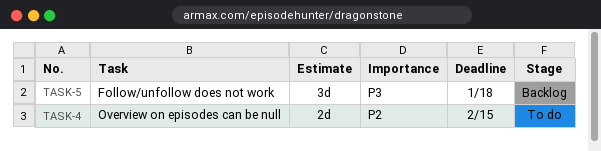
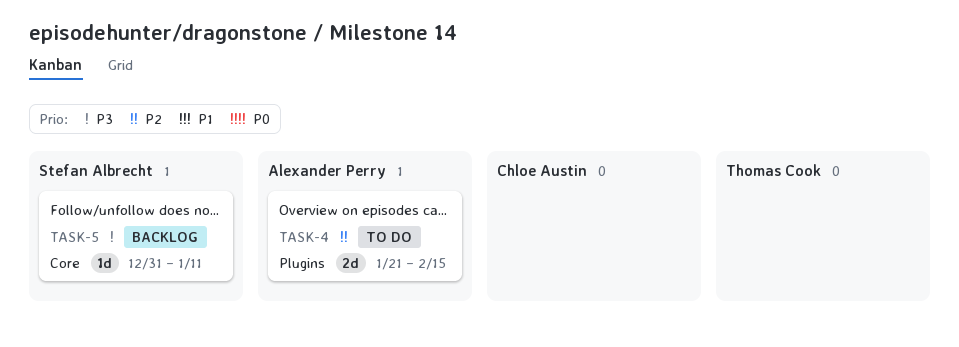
TASK-5, estimate: 3d -> 1d
TASK-5, due: Jan 18 -> Jan 11

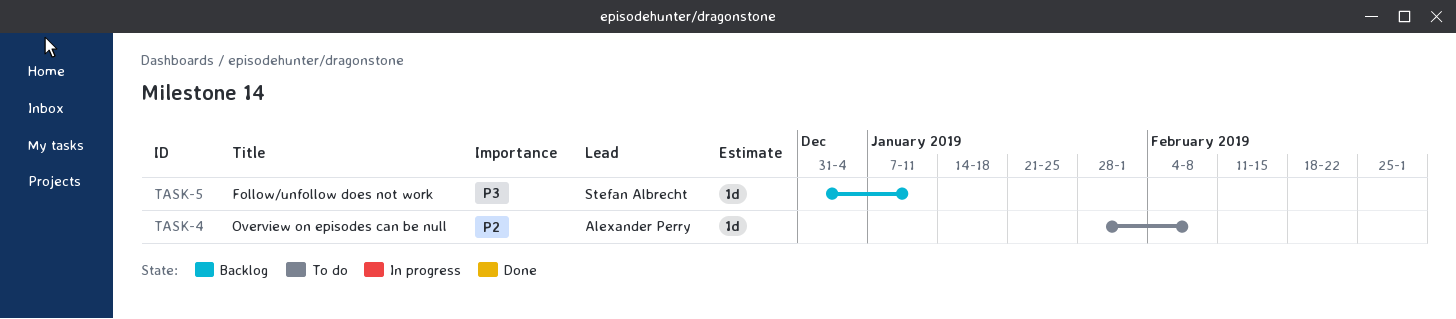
TASK-4, estimate: 2d -> 1d
TASK-4, start: Jan 21 -> Jan 28
TASK-4, due: Feb 15 -> Feb 8

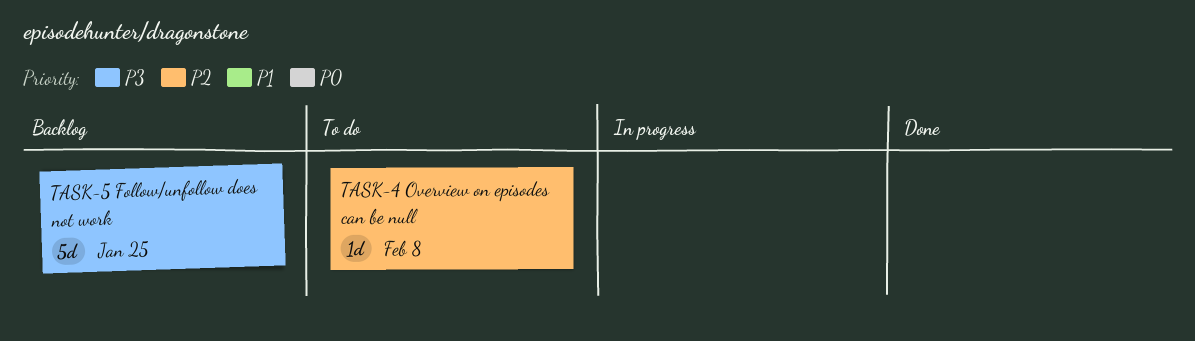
TASK-5, estimate: 1d -> 5d
TASK-5, due: Jan 11 -> Jan 25

